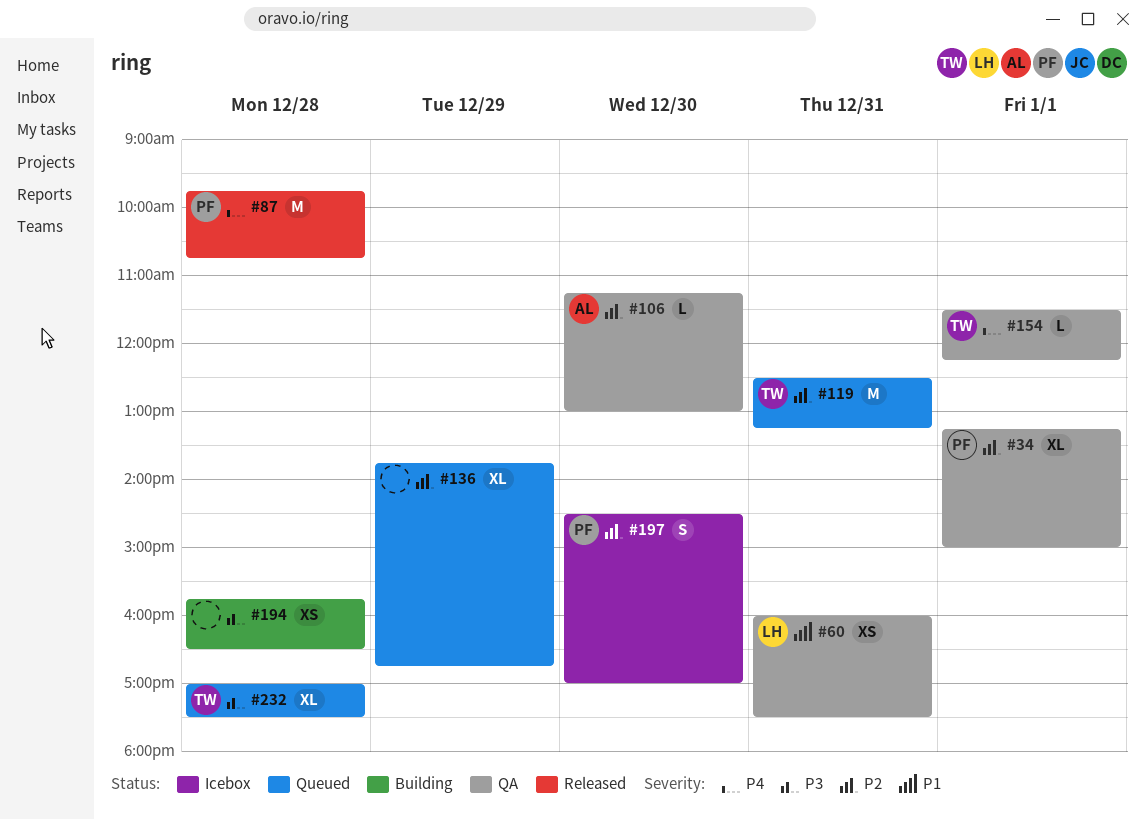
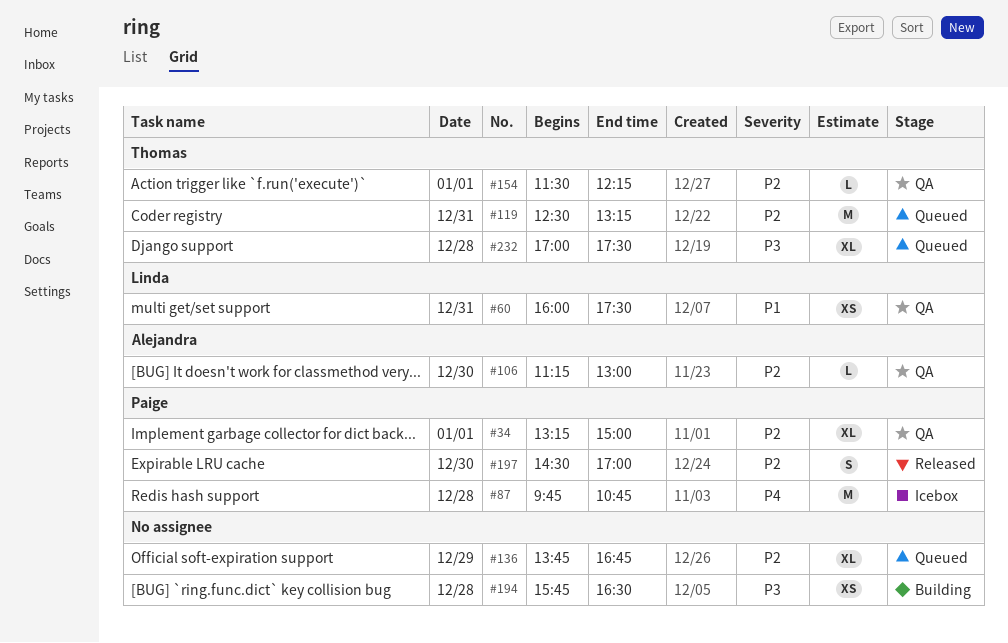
#87, status: Released -> Icebox
#154, priority: P4 -> P2
#197, status: Icebox -> Released

